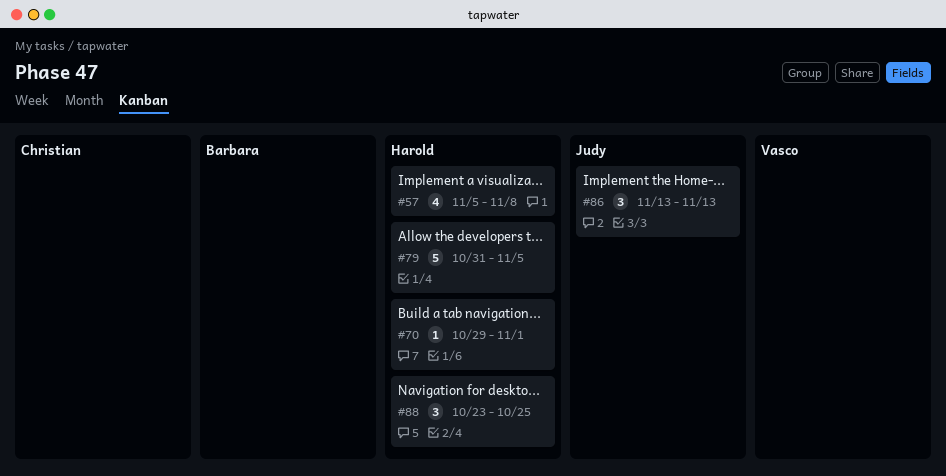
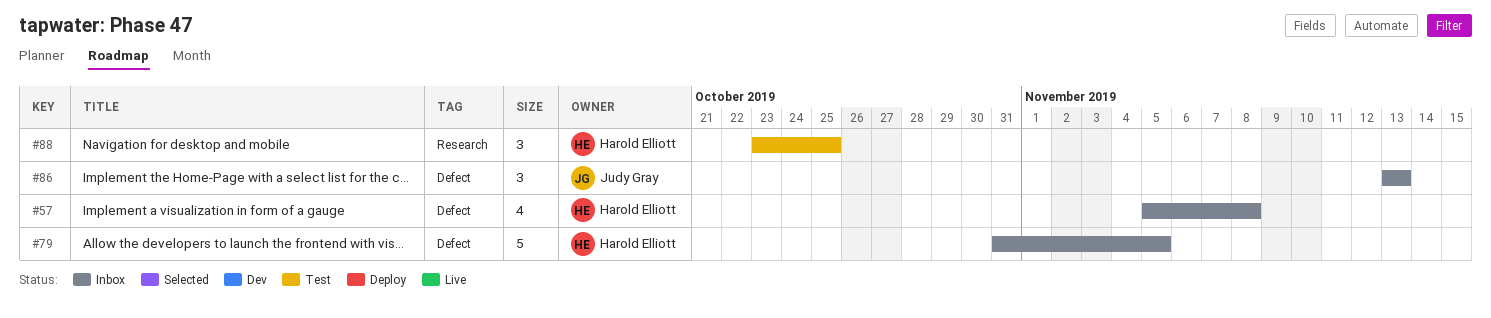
#70: present -> none

